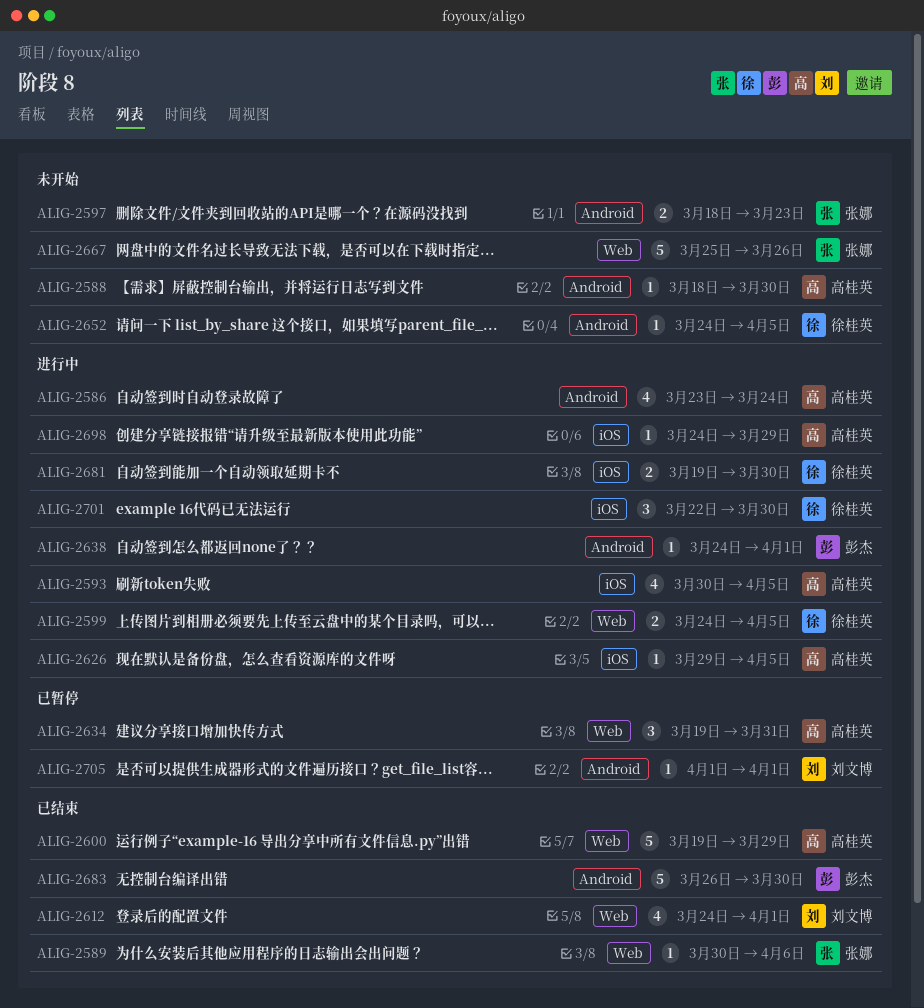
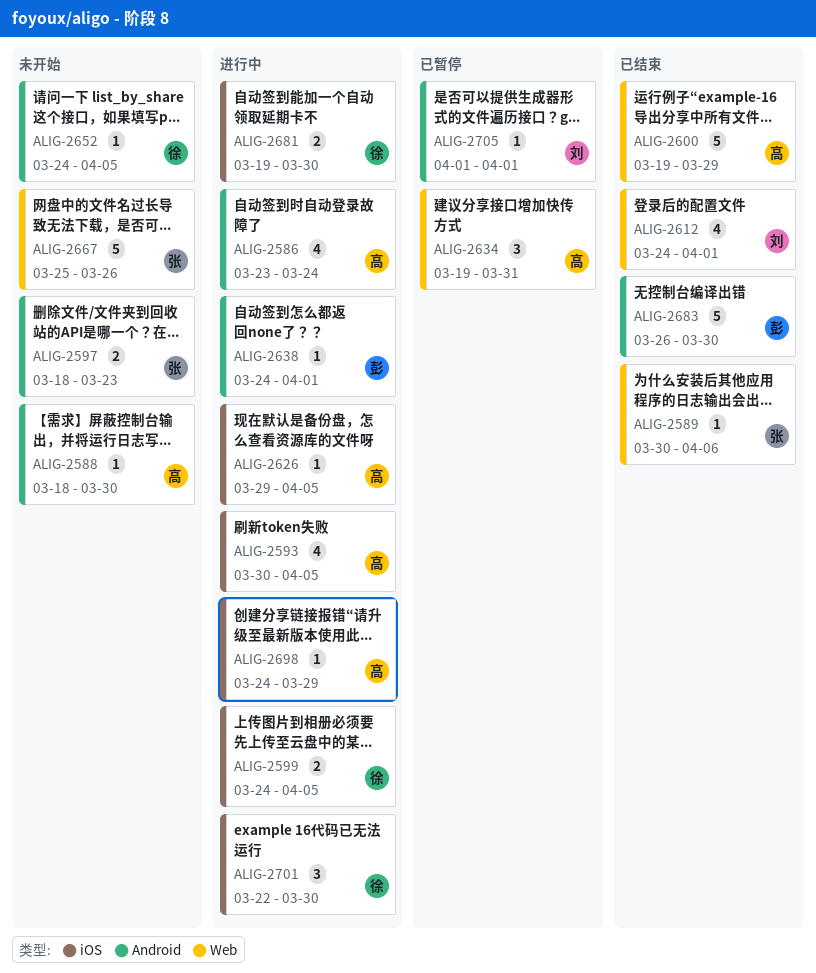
ALIG-2599, label: Web -> iOS

